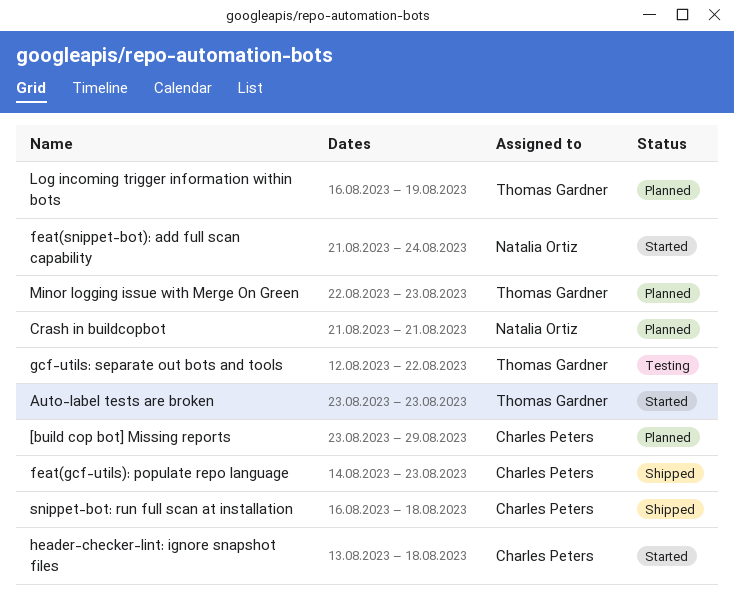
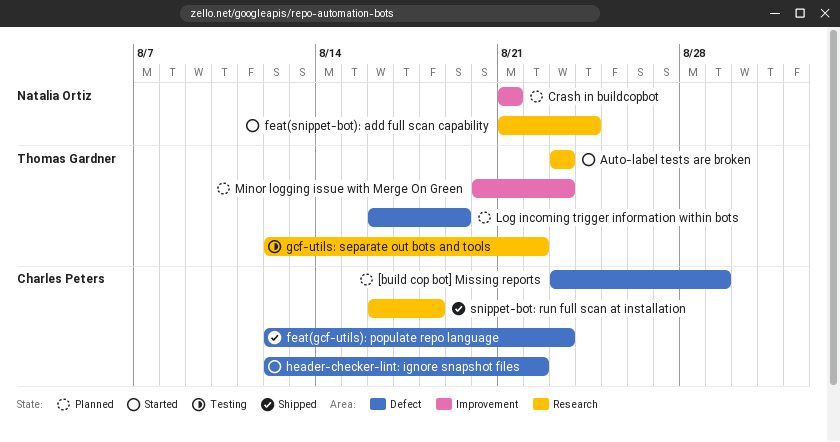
feat(gcf-utils): populate repo language, start: Aug 14 -> Aug 12
header-checker-lint: ignore snapshot files, start: Aug 13 -> Aug 12
header-checker-lint: ignore snapshot files, due: Aug 18 -> Aug 22
Minor logging issue with Merge On Green, start: Aug 22 -> Aug 20

